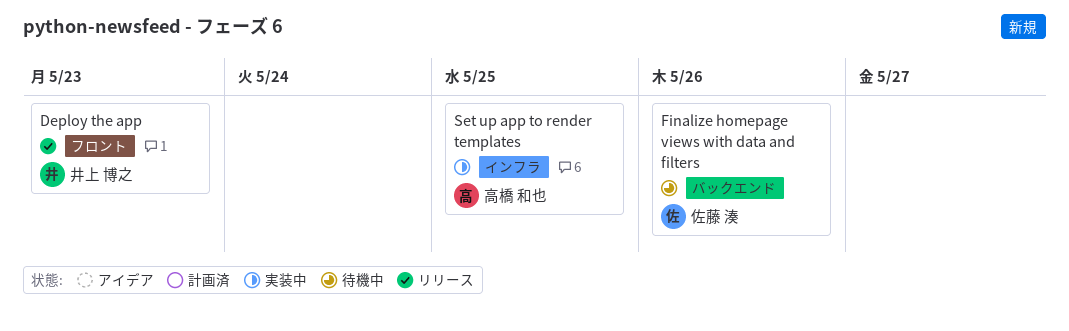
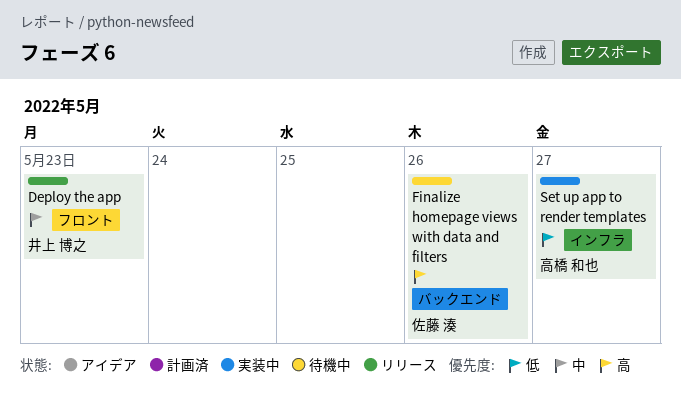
Set up app to render templates, due: May 25 -> May 27

